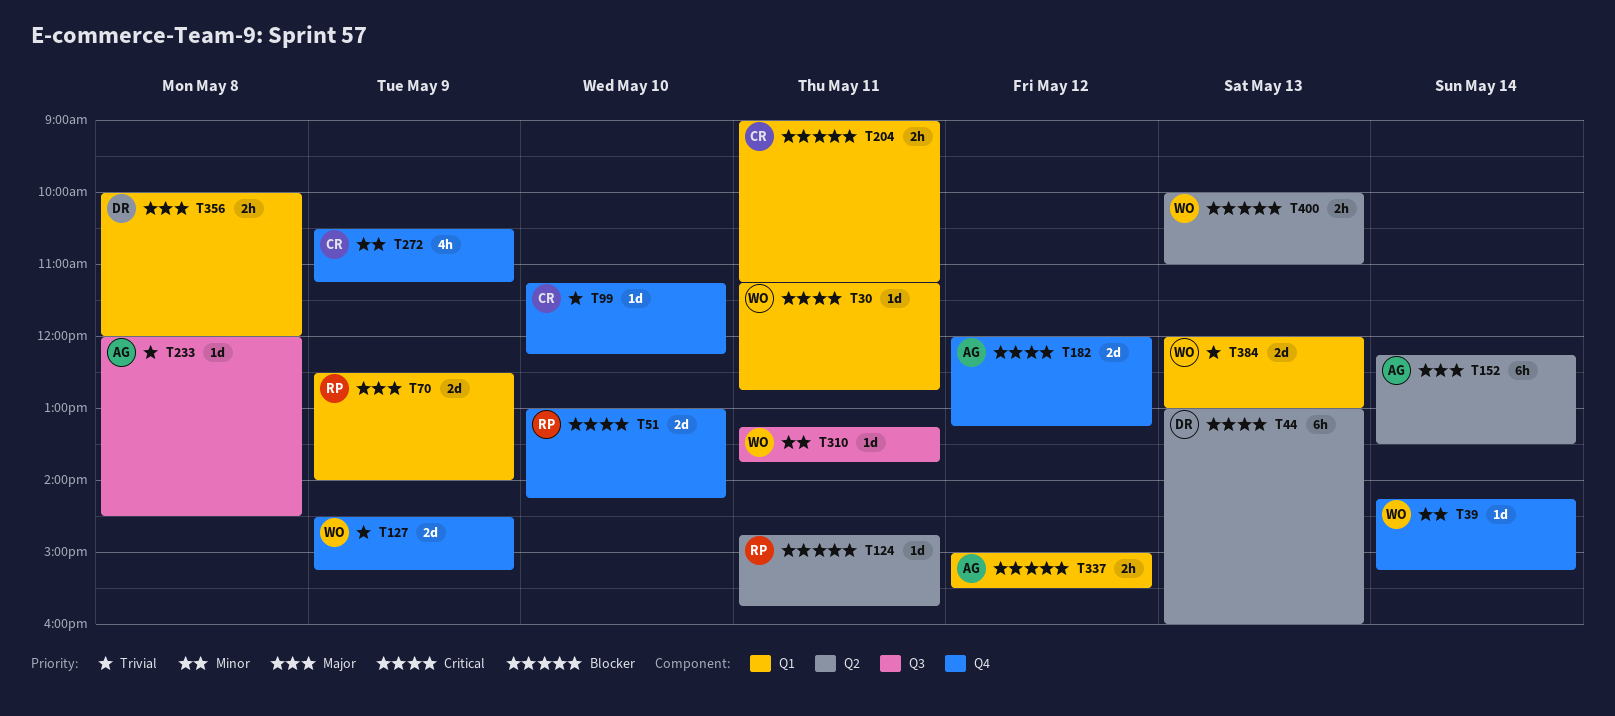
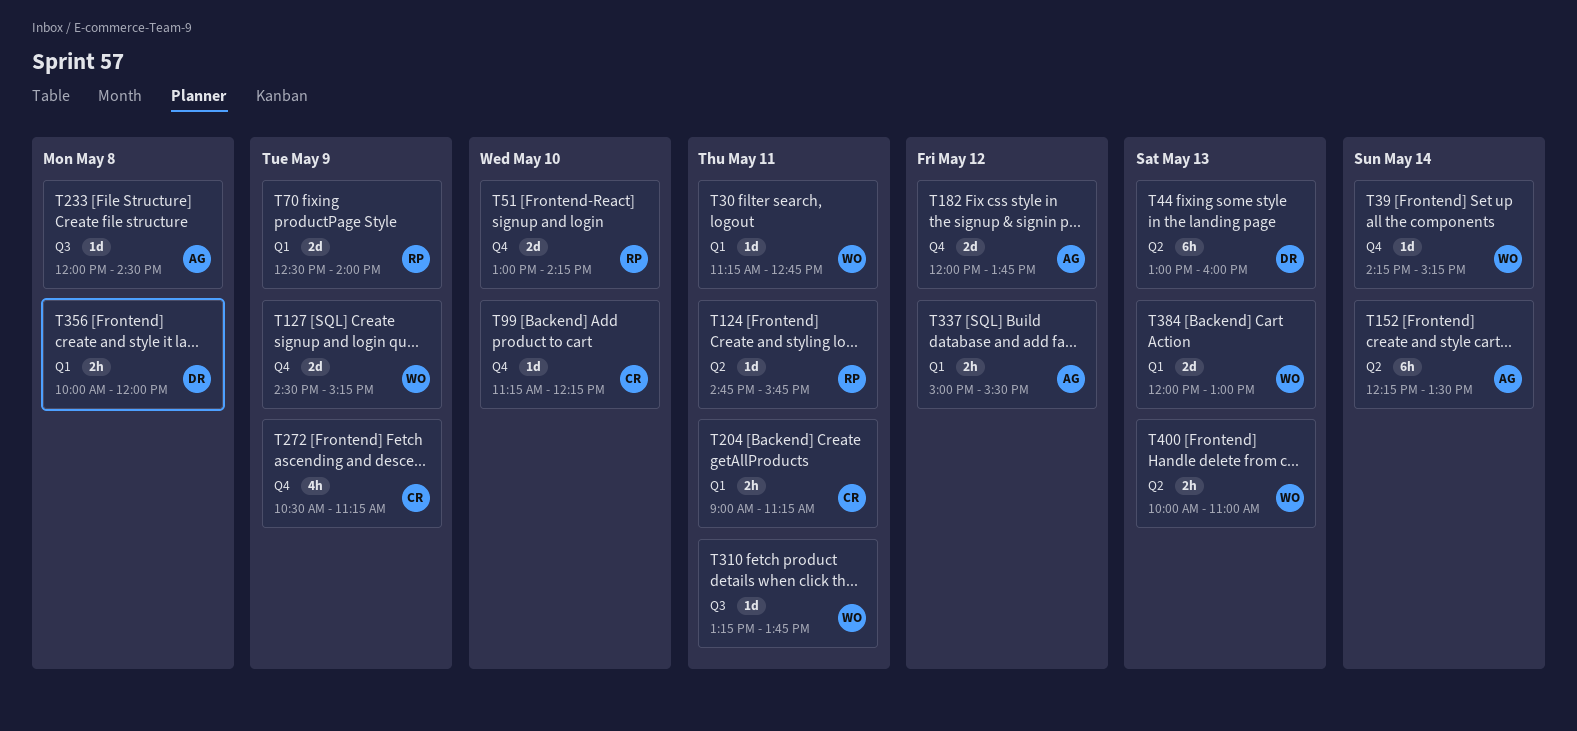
T182, ends: 13:15 -> 13:45

